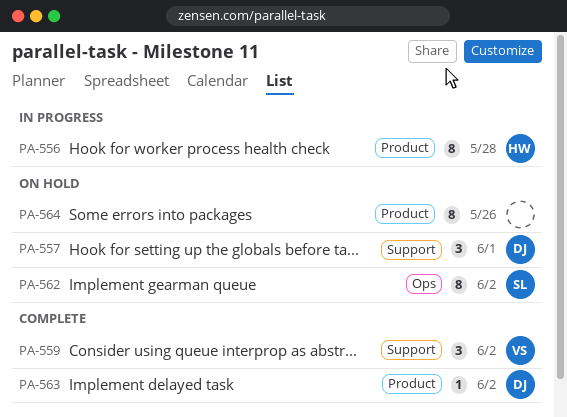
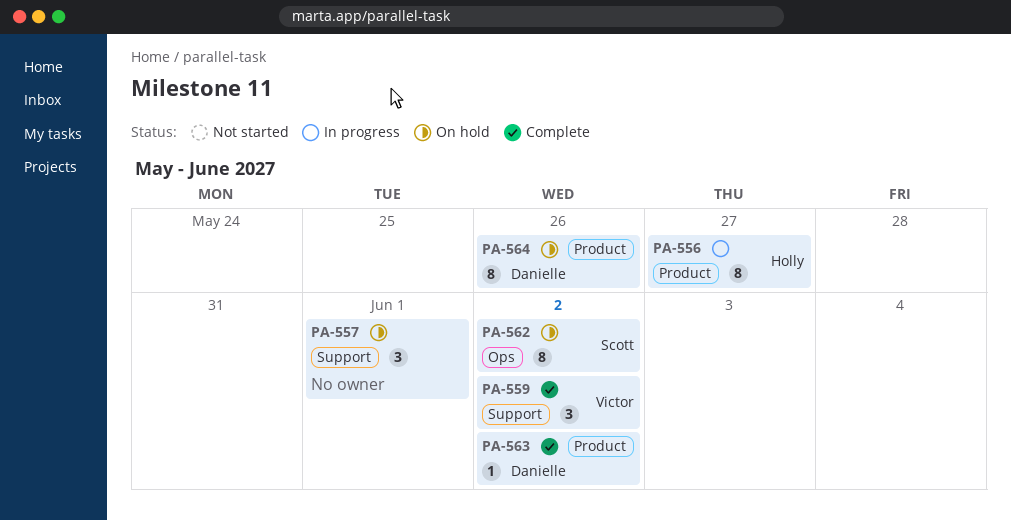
PA-556, due: May 28 -> May 27
PA-557, owner: Danielle -> none
PA-564, owner: none -> Danielle

